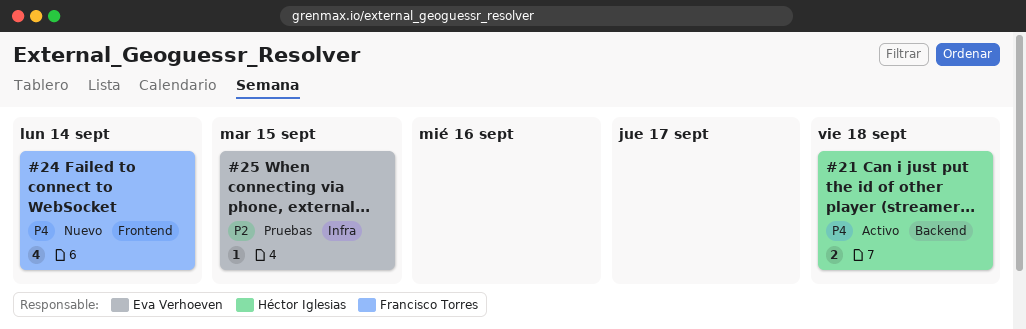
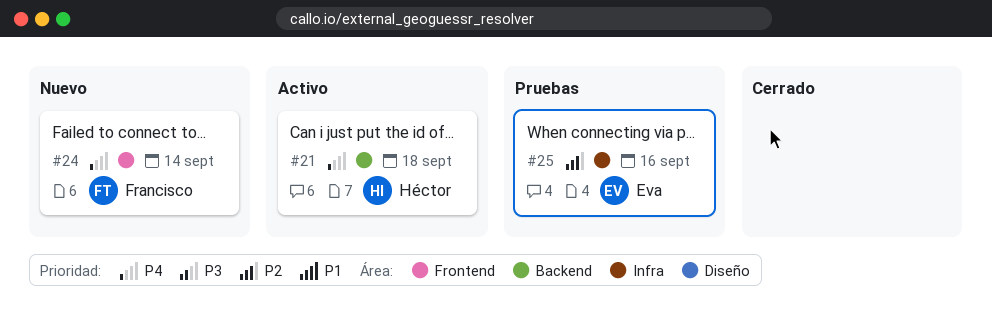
#25, due: Sep 15 -> Sep 16

